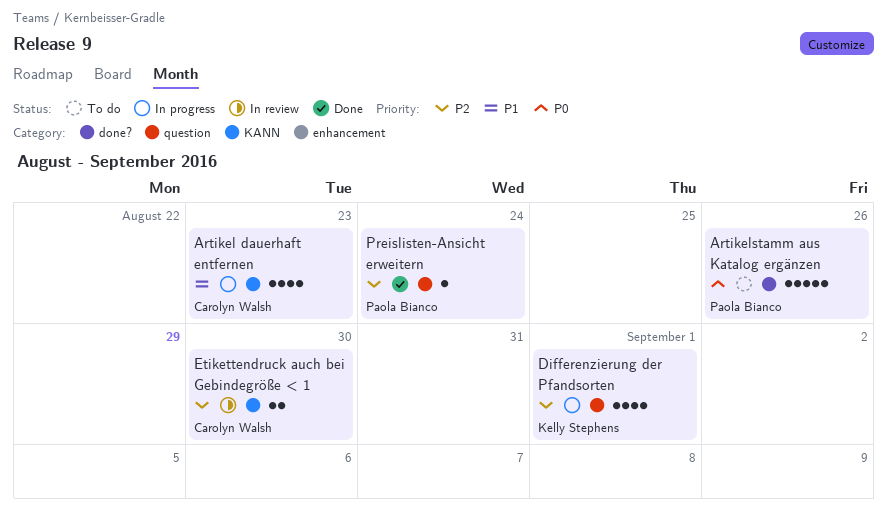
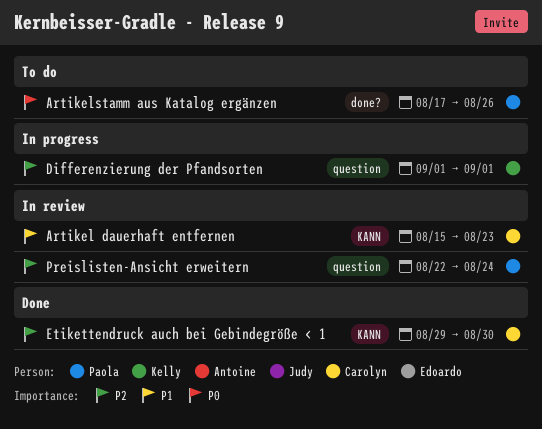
Artikel dauerhaft entfernen, status: In progress -> In review
Etikettendruck auch bei Gebindegröße < 1, status: In review -> Done
Preislisten-Ansicht erweitern, status: Done -> In review

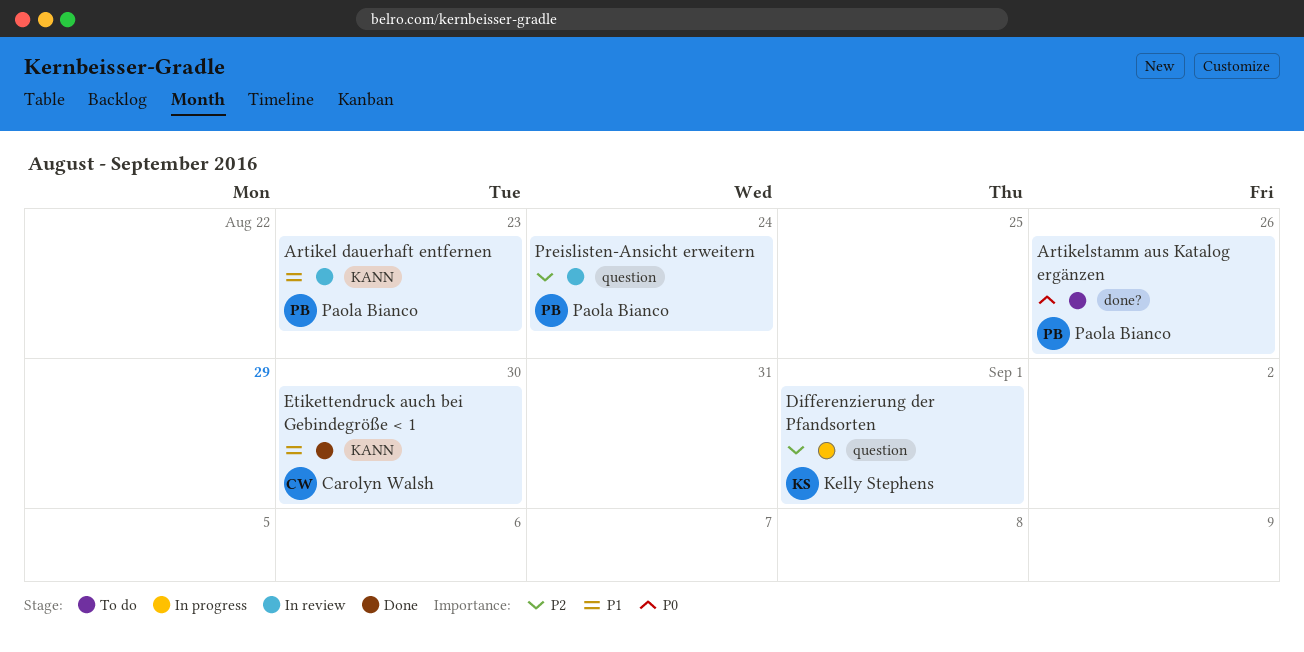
Artikel dauerhaft entfernen, owner: Carolyn Walsh -> Paola Bianco
Etikettendruck auch bei Gebindegröße < 1, priority: P2 -> P1

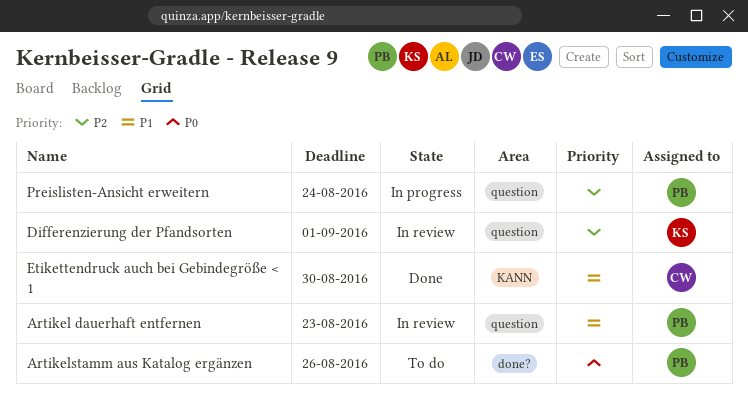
Artikel dauerhaft entfernen, label: KANN -> question
Differenzierung der Pfandsorten, status: In progress -> In review
Preislisten-Ansicht erweitern, status: In review -> In progress

